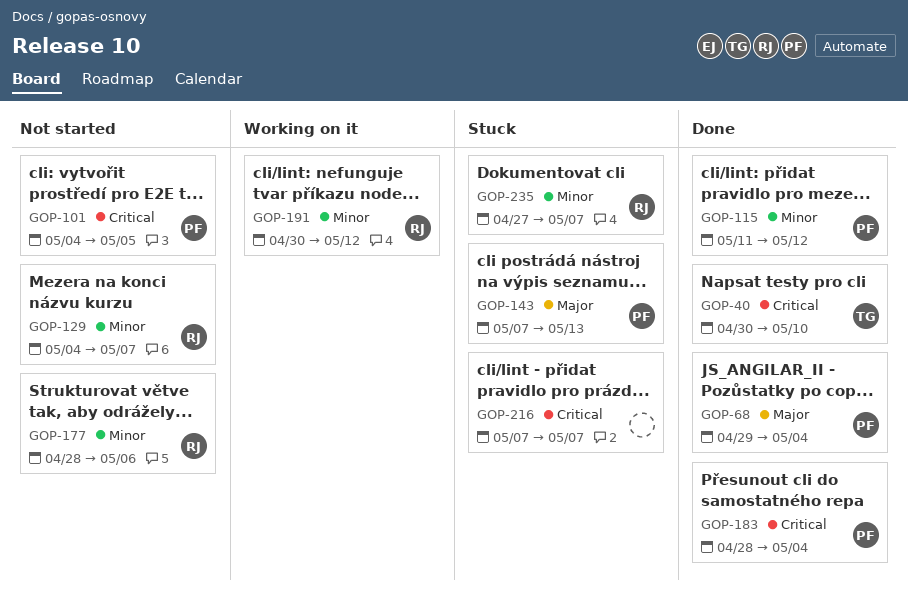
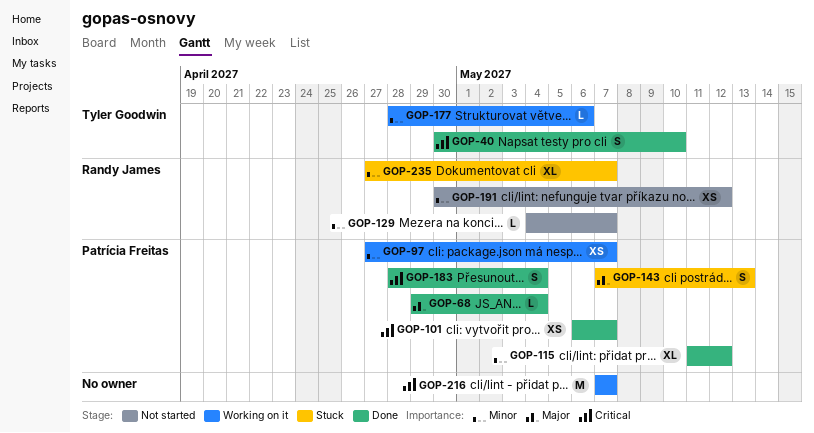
GOP-97: none -> present
GOP-101, status: Not started -> Done
GOP-101, start: May 4 -> May 6
GOP-101, due: May 5 -> May 7
GOP-177, status: Not started -> Working on it
GOP-177, owner: Randy James -> Tyler Goodwin
GOP-191, status: Working on it -> Not started
GOP-216, status: Stuck -> Working on it

